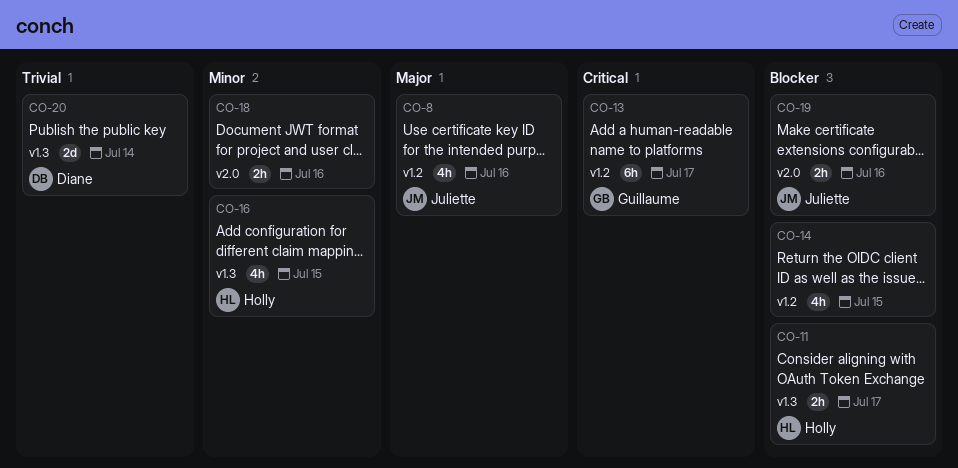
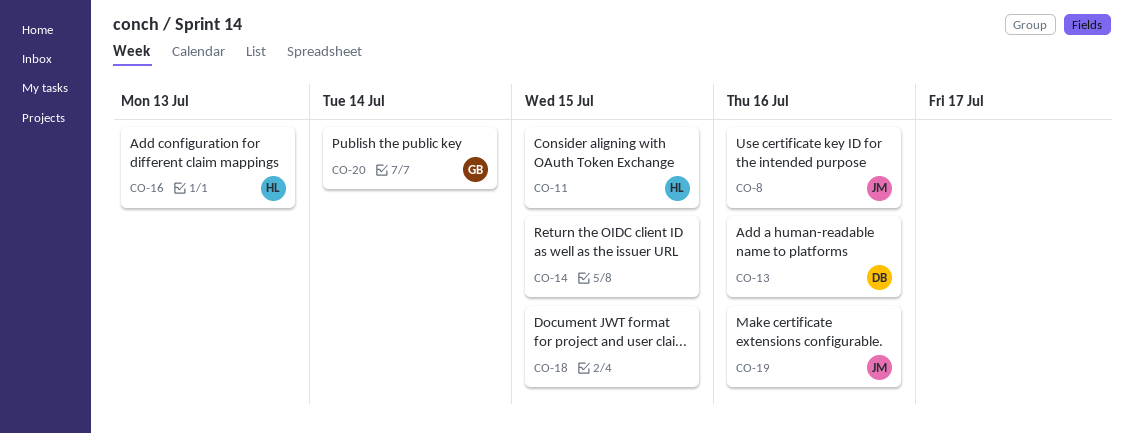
CO-11, due: Jul 17 -> Jul 15
CO-13, owner: Guillaume -> Diane
CO-13, due: Jul 17 -> Jul 16
CO-16, due: Jul 15 -> Jul 13
CO-18, due: Jul 16 -> Jul 15
CO-20, owner: Diane -> Guillaume

